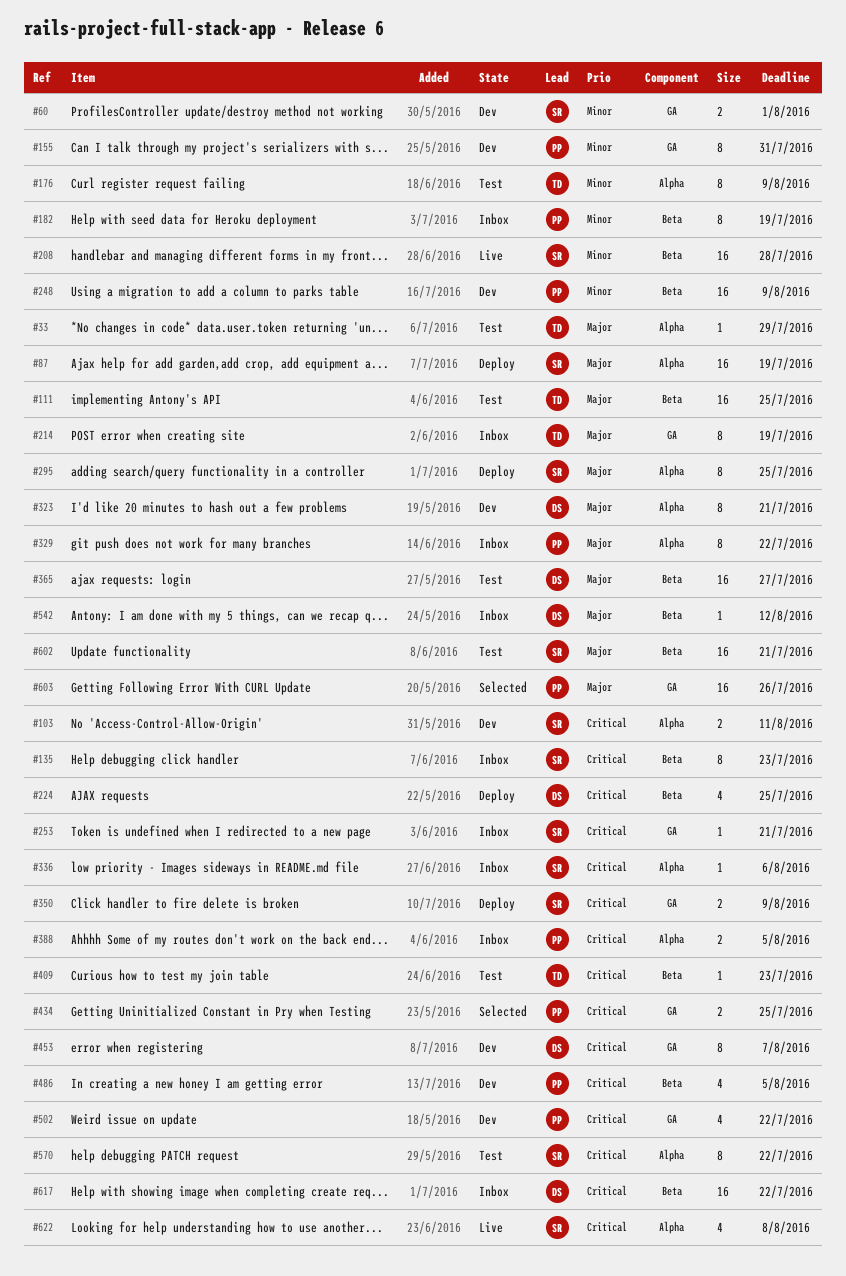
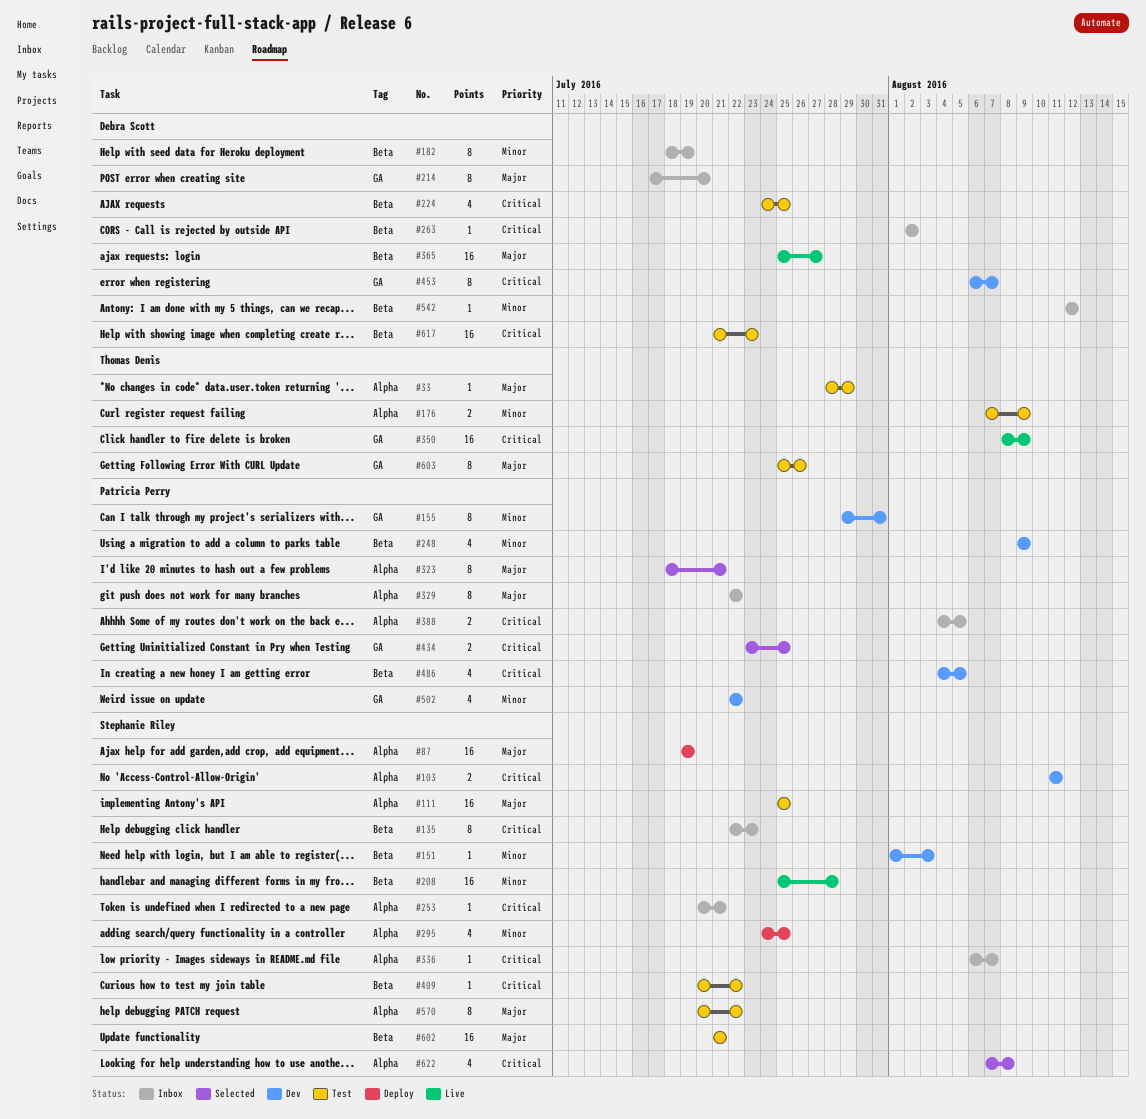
#60: present -> none
#111, owner: Thomas Denis -> Stephanie Riley
#111, label: Beta -> Alpha
#151: none -> present
#176, estimate: 8 -> 2
#182, owner: Patricia Perry -> Debra Scott
#214, owner: Thomas Denis -> Debra Scott
#214, due: Jul 19 -> Jul 20
#224, status: Deploy -> Test
#248, estimate: 16 -> 4
#253, label: GA -> Alpha
#263: none -> present
#295, priority: Major -> Minor
#295, estimate: 8 -> 4
#323, status: Dev -> Selected
#323, owner: Debra Scott -> Patricia Perry
#336, due: Aug 6 -> Aug 7
#350, status: Deploy -> Live
#350, owner: Stephanie Riley -> Thomas Denis
#350, estimate: 2 -> 16
#365, status: Test -> Live
#409, owner: Thomas Denis -> Stephanie Riley
#409, due: Jul 23 -> Jul 22
#502, priority: Critical -> Minor
#542, priority: Major -> Minor
#570, priority: Critical -> Major
#603, status: Selected -> Test
#603, owner: Patricia Perry -> Thomas Denis
#603, estimate: 16 -> 8
#617, status: Inbox -> Test
#617, due: Jul 22 -> Jul 23
#622, status: Live -> Selected

